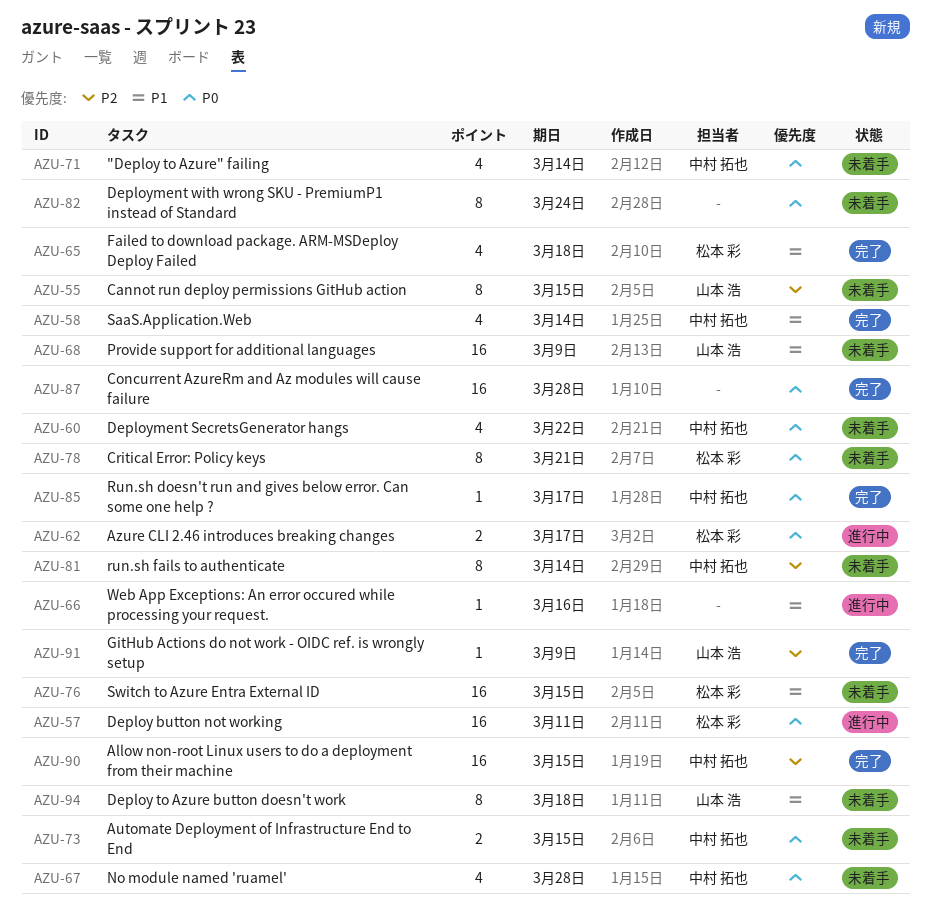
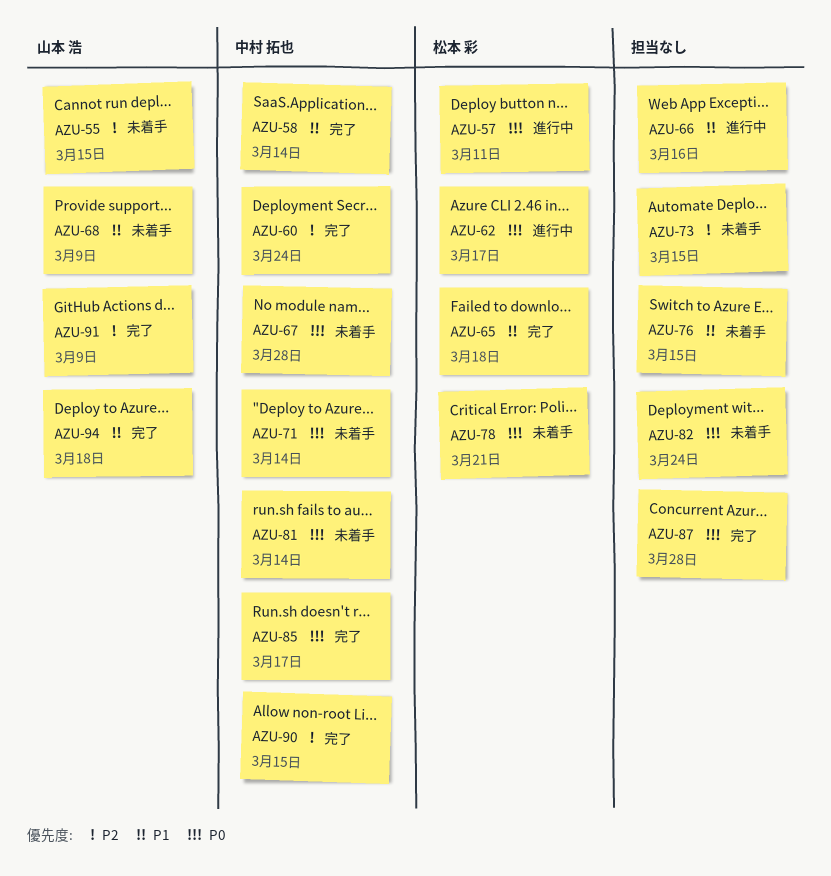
AZU-60, status: 未着手 -> 完了
AZU-60, priority: P0 -> P2
AZU-60, due: Mar 22 -> Mar 24
AZU-73, owner: 中村 拓也 -> none
AZU-73, priority: P0 -> P2
AZU-76, owner: 松本 彩 -> none
AZU-81, priority: P2 -> P0
AZU-94, status: 未着手 -> 完了

